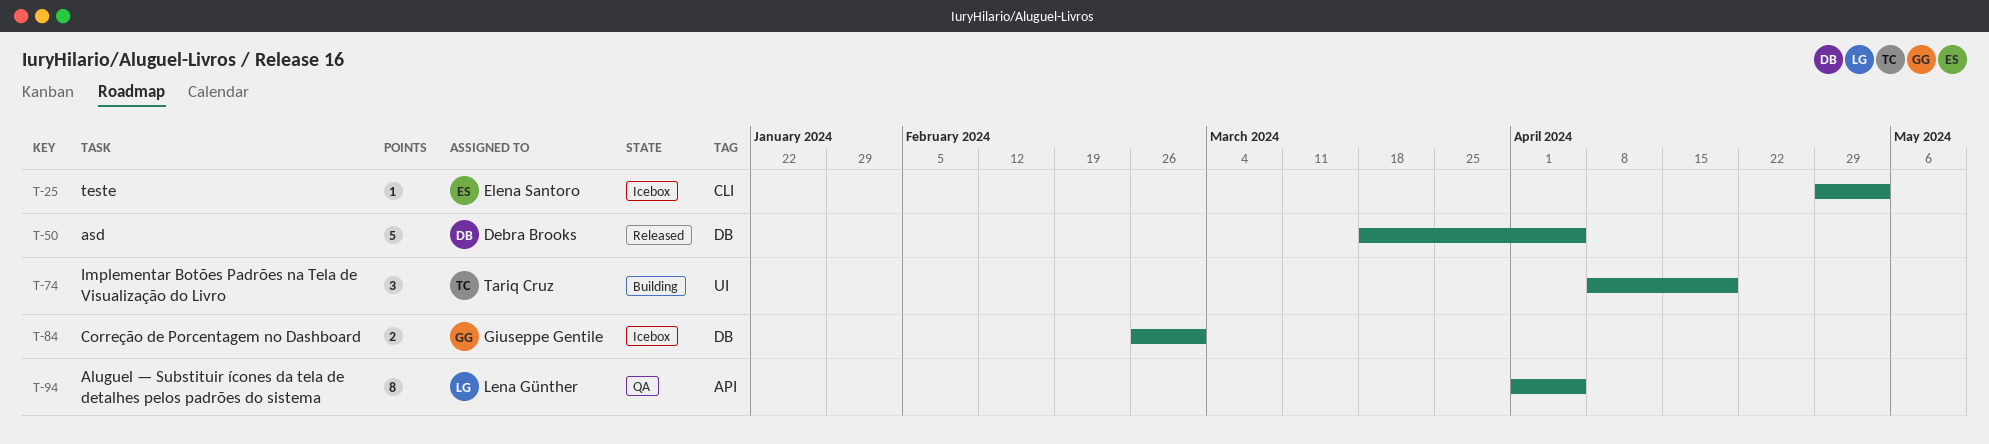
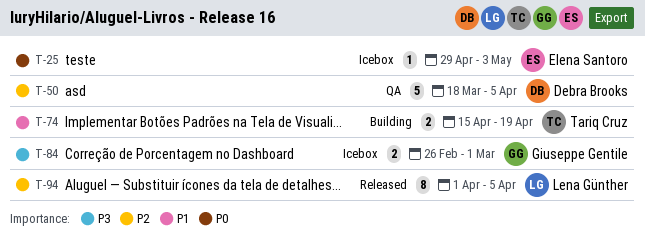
T-50, status: Released -> QA
T-74, estimate: 3 -> 2
T-74, start: Apr 8 -> Apr 15
T-94, status: QA -> Released

